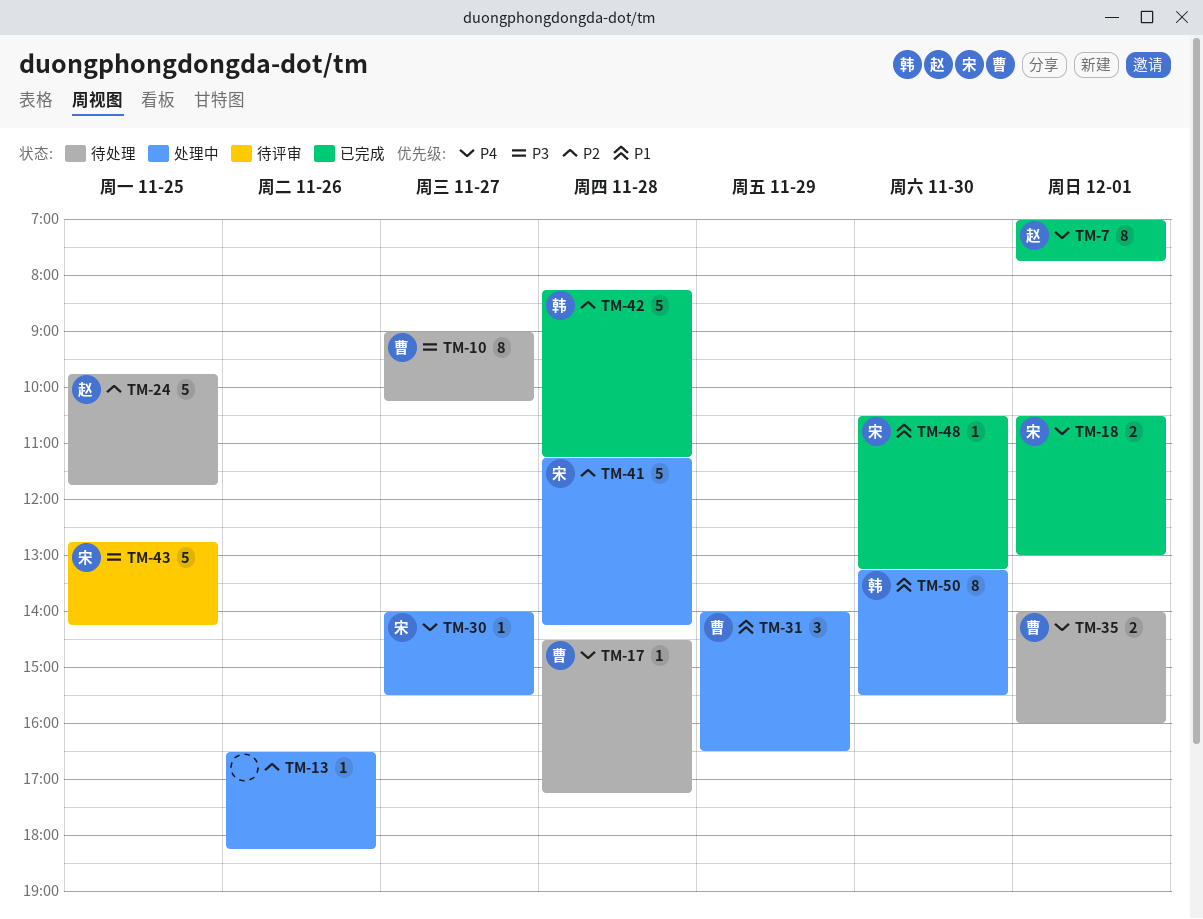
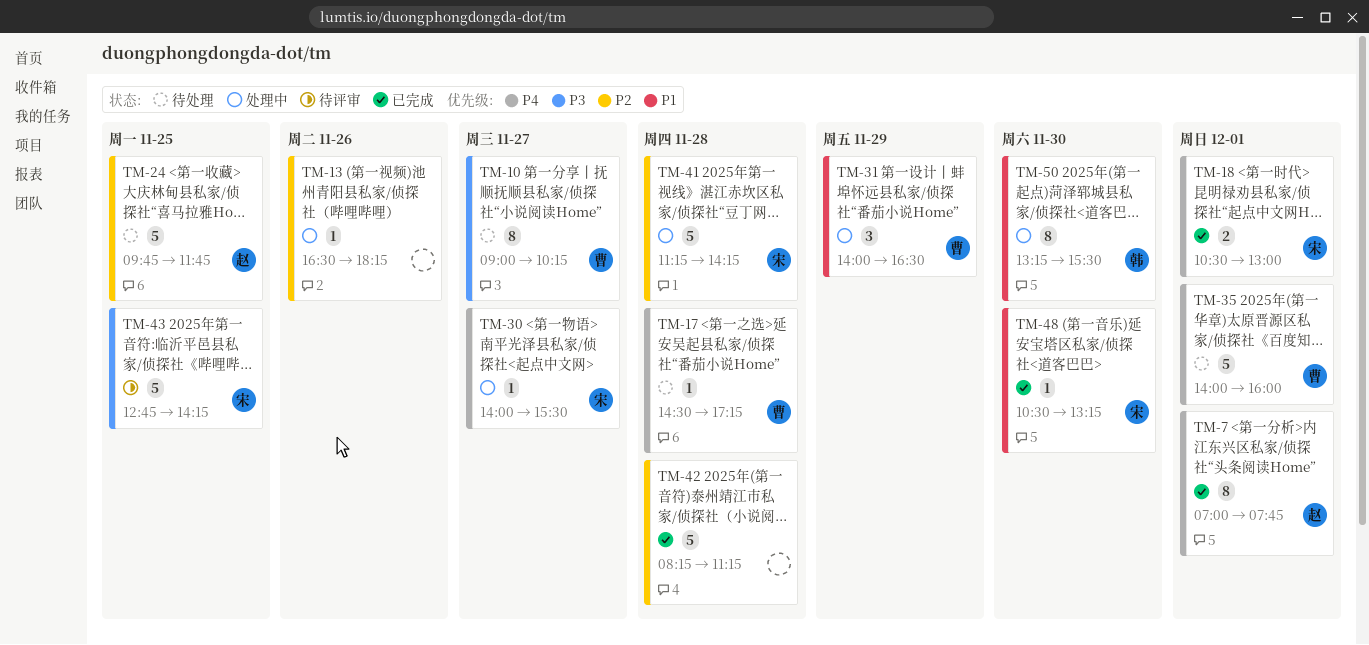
TM-35, estimate: 2 -> 5
TM-42, owner: 韩 -> none

